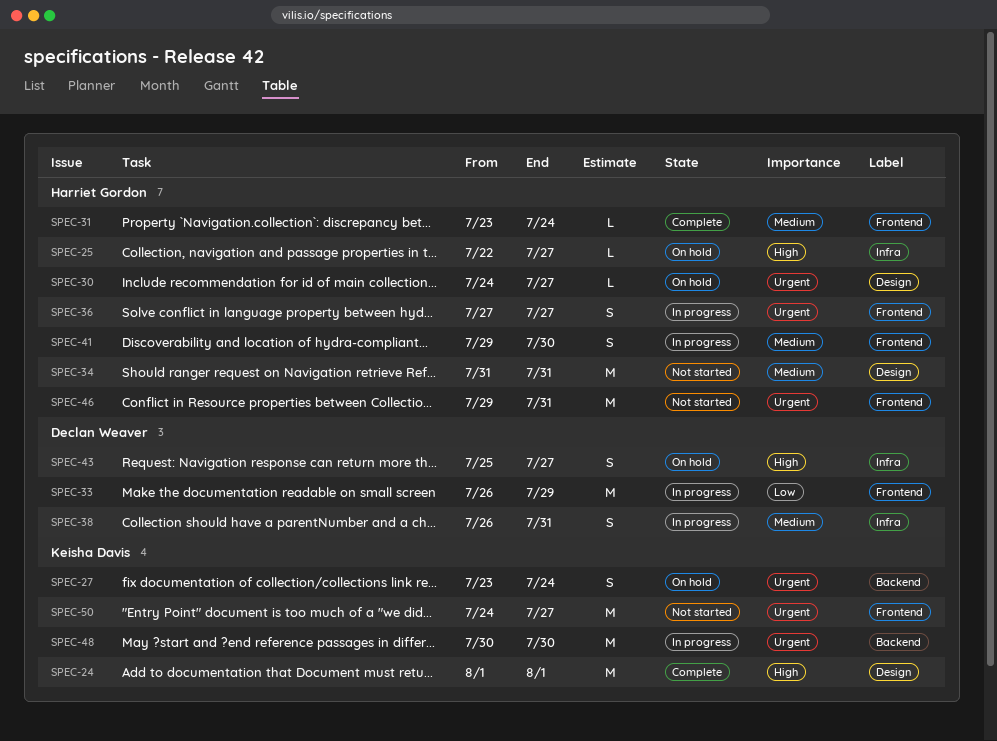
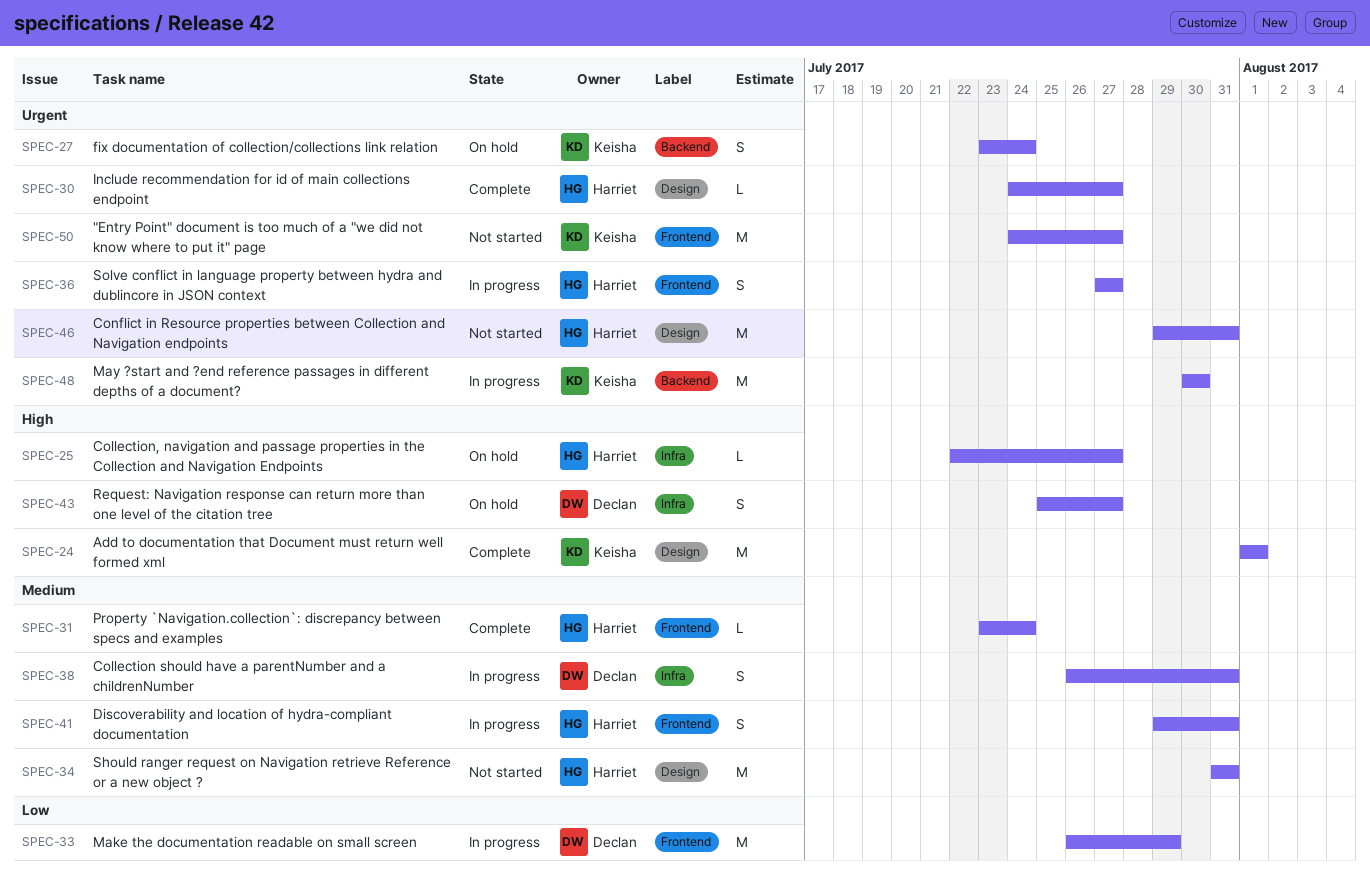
SPEC-30, status: On hold -> Complete
SPEC-41, due: Jul 30 -> Jul 31
SPEC-46, label: Frontend -> Design

